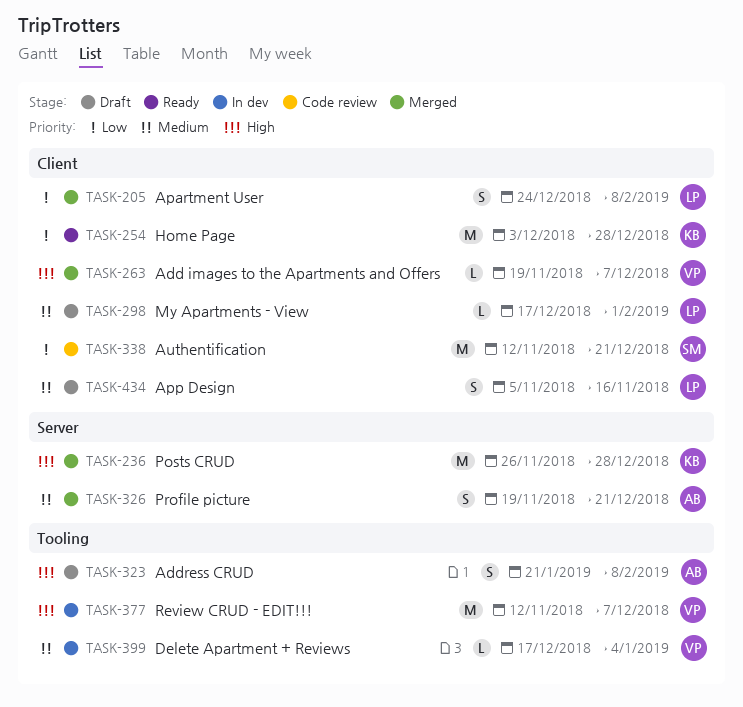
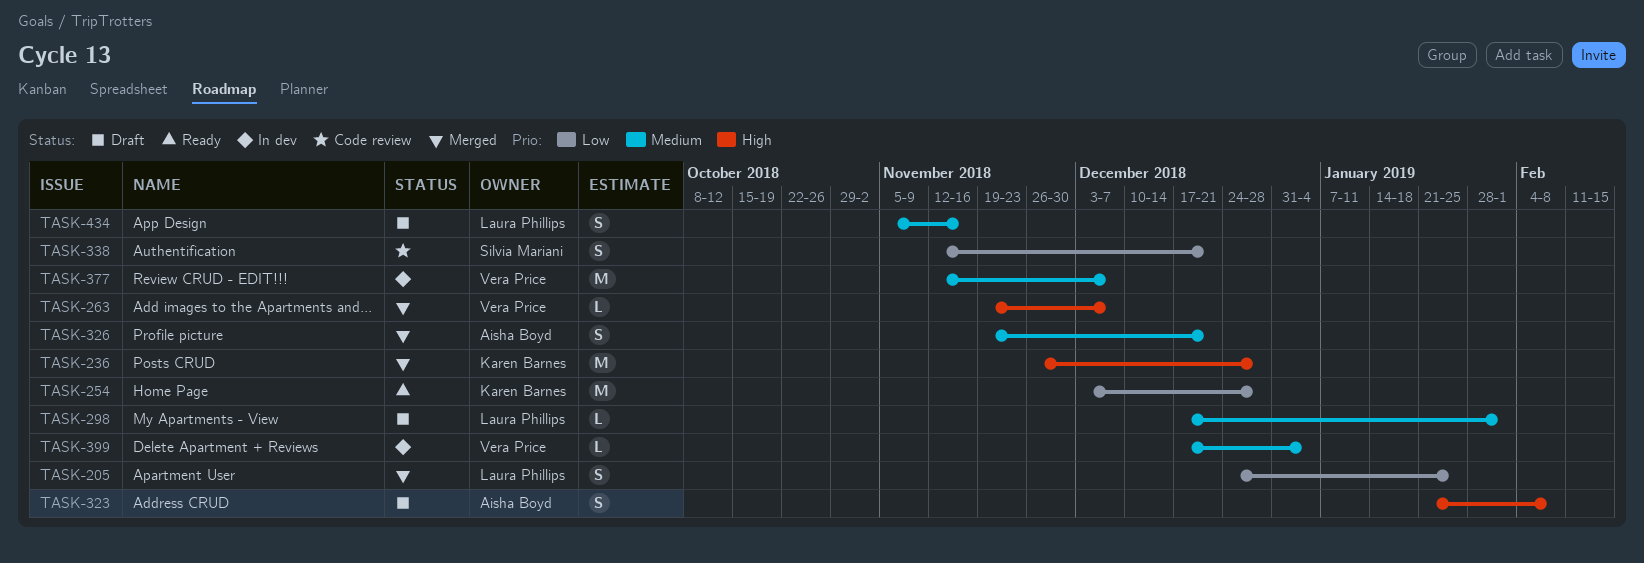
TASK-205, due: Feb 8 -> Jan 25
TASK-338, estimate: M -> S
TASK-377, priority: High -> Medium

